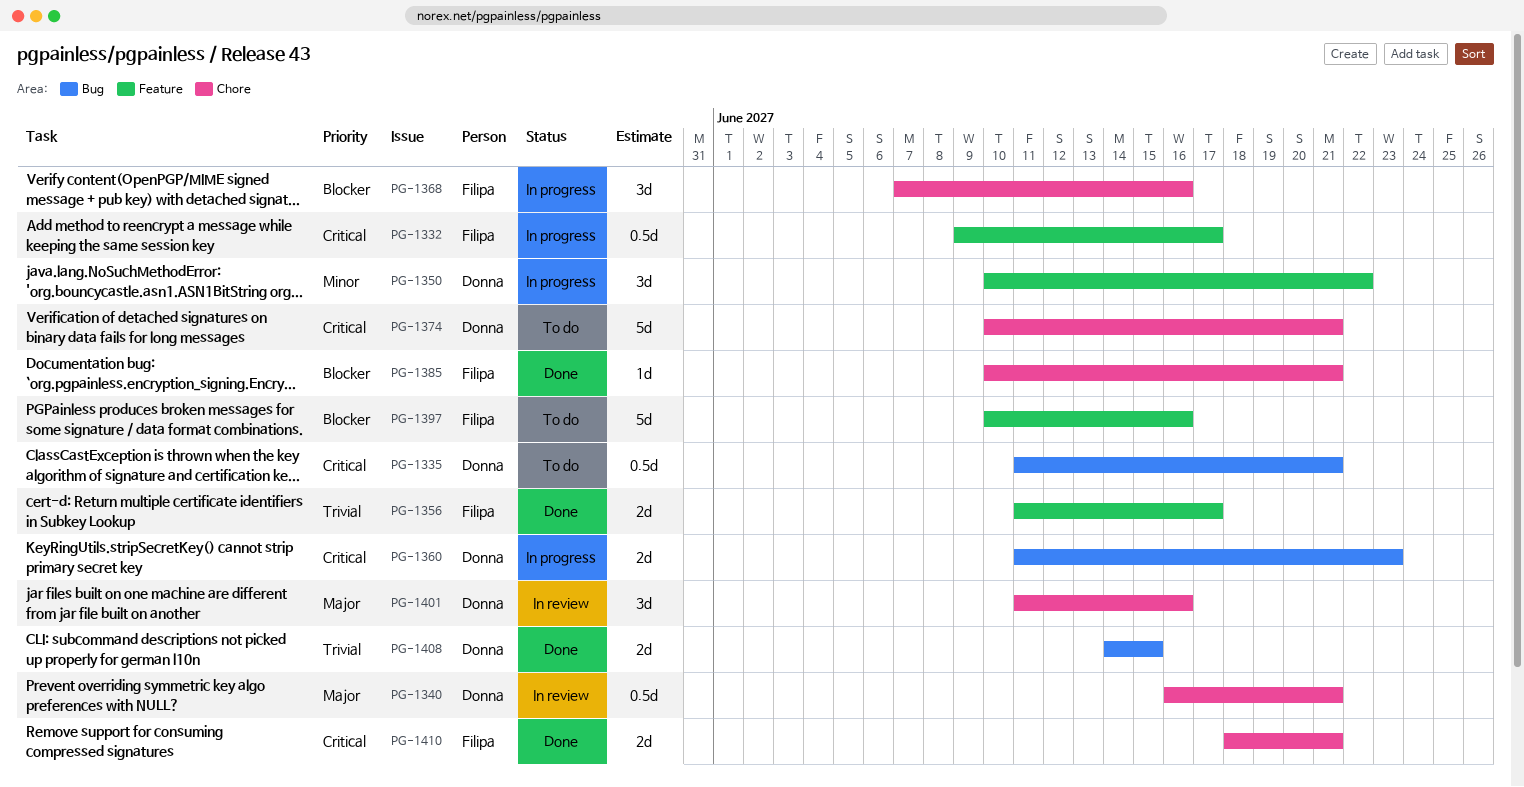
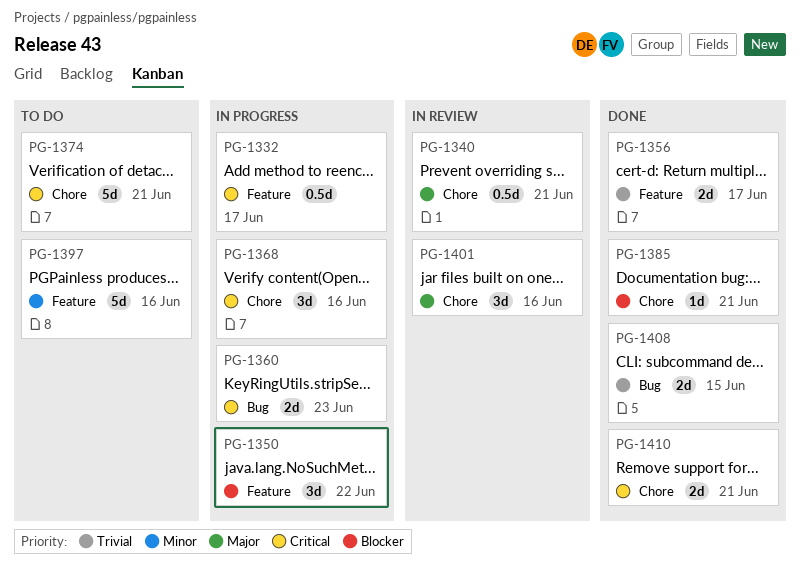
PG-1335: present -> none
PG-1350, priority: Minor -> Blocker
PG-1368, priority: Blocker -> Critical
PG-1397, priority: Blocker -> Minor

